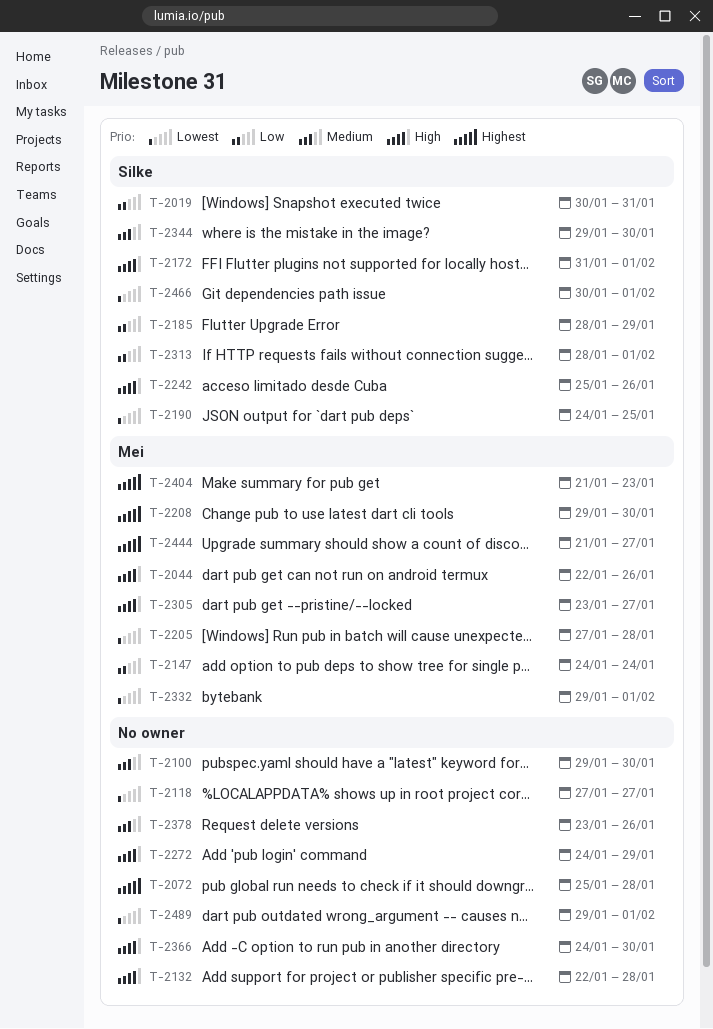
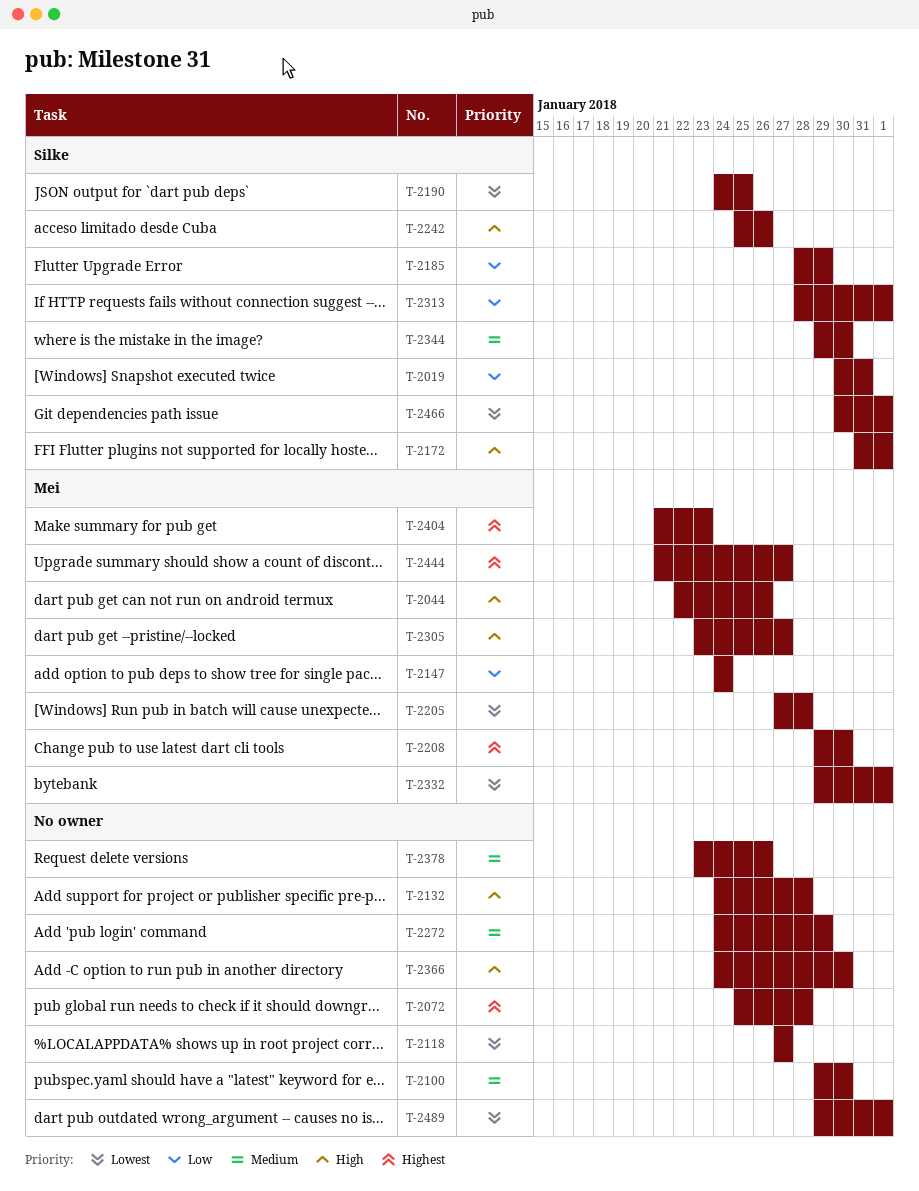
T-2132, start: Jan 22 -> Jan 24
T-2272, priority: High -> Medium

